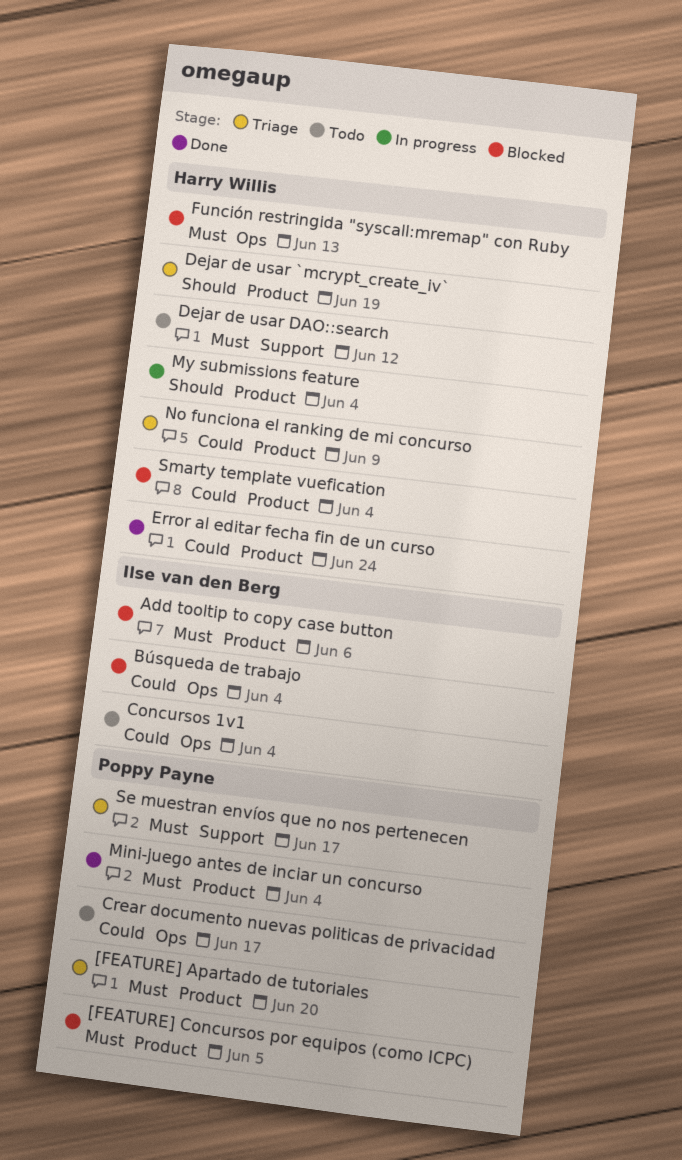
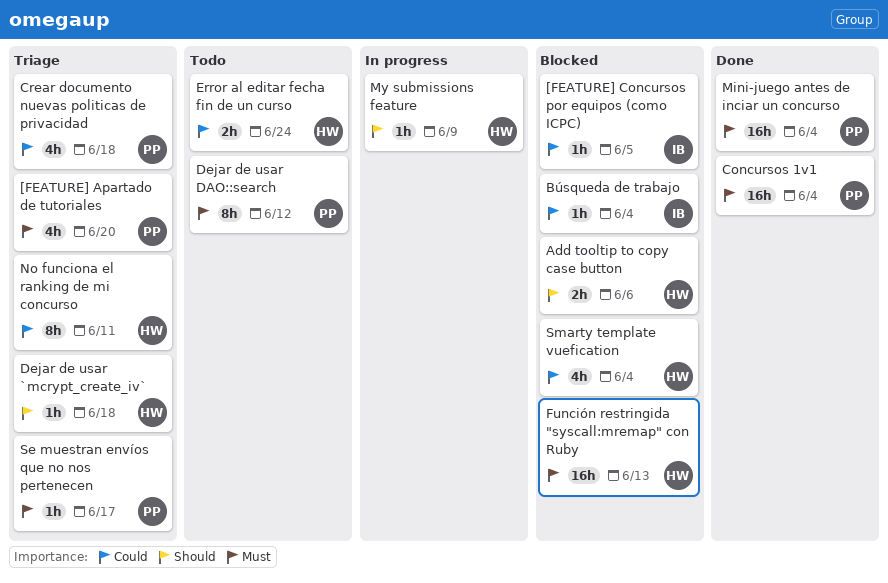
[FEATURE] Concursos por equipos (como ICPC), owner: Poppy Payne -> Ilse van den Berg
[FEATURE] Concursos por equipos (como ICPC), priority: Must -> Could
Add tooltip to copy case button, owner: Ilse van den Berg -> Harry Willis
Add tooltip to copy case button, priority: Must -> Should
Concursos 1v1, status: Todo -> Done
Concursos 1v1, owner: Ilse van den Berg -> Poppy Payne
Concursos 1v1, priority: Could -> Must
Crear documento nuevas politicas de privacidad, status: Todo -> Triage
Crear documento nuevas politicas de privacidad, due: Jun 17 -> Jun 18
Dejar de usar `mcrypt_create_iv`, due: Jun 19 -> Jun 18
Dejar de usar DAO::search, owner: Harry Willis -> Poppy Payne
Error al editar fecha fin de un curso, status: Done -> Todo
My submissions feature, due: Jun 4 -> Jun 9
No funciona el ranking de mi concurso, due: Jun 9 -> Jun 11

